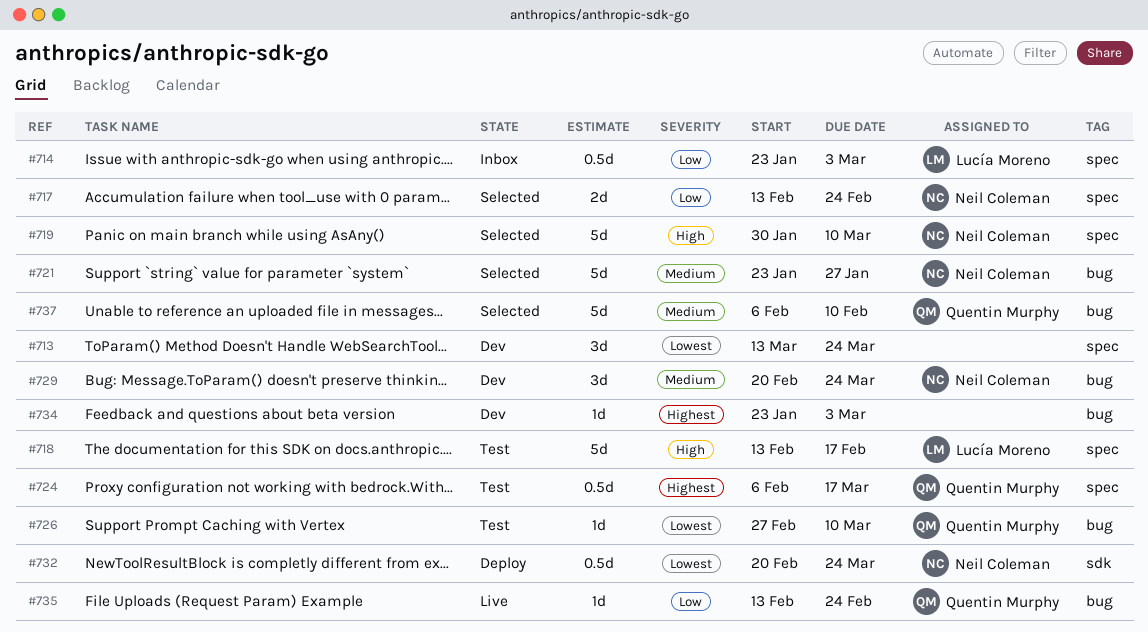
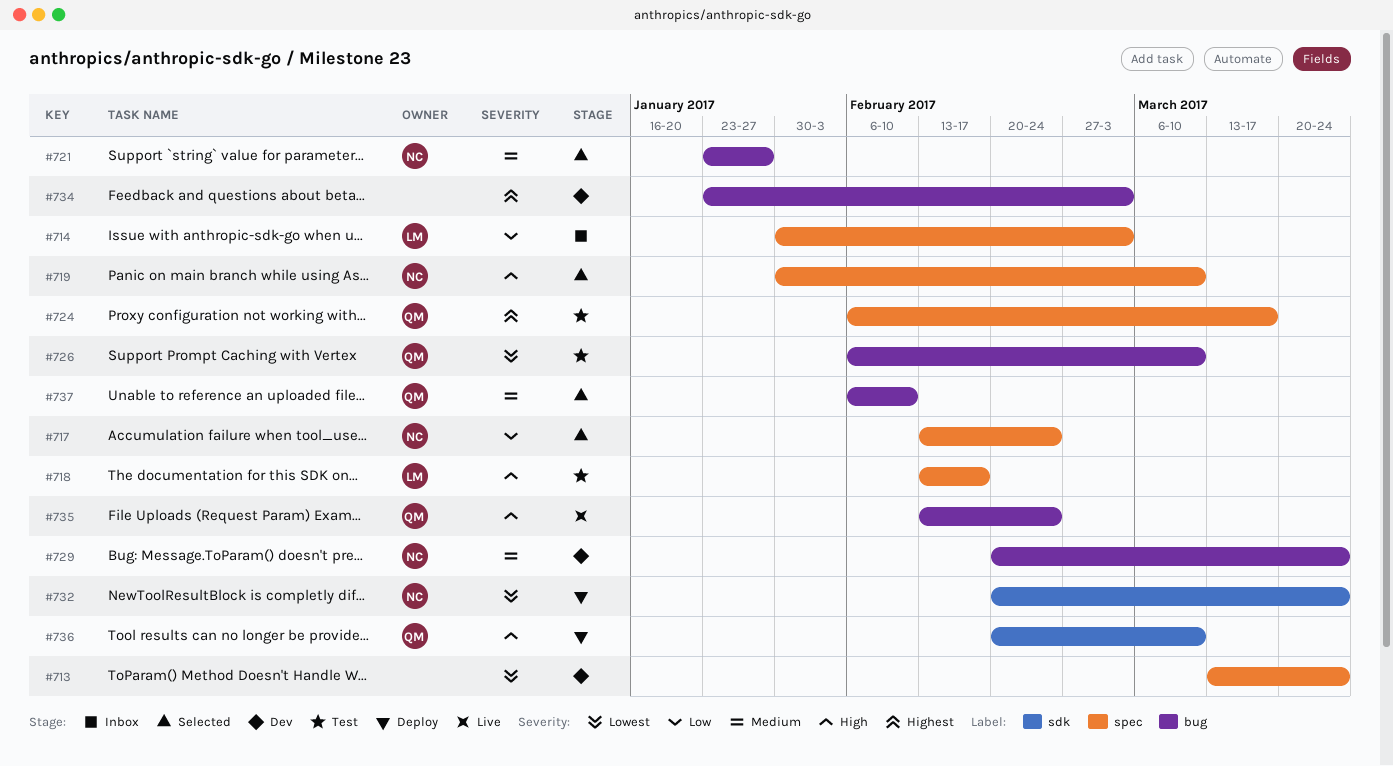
#714, start: Jan 23 -> Jan 30
#726, start: Feb 27 -> Feb 6
#735, priority: Low -> High
#736: none -> present

